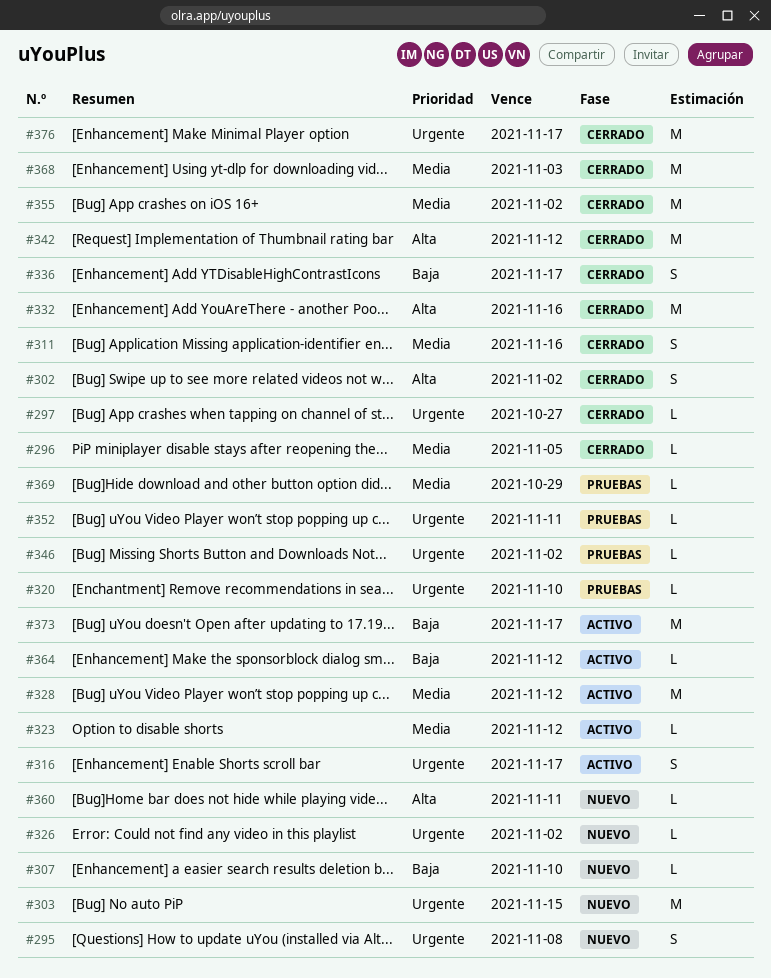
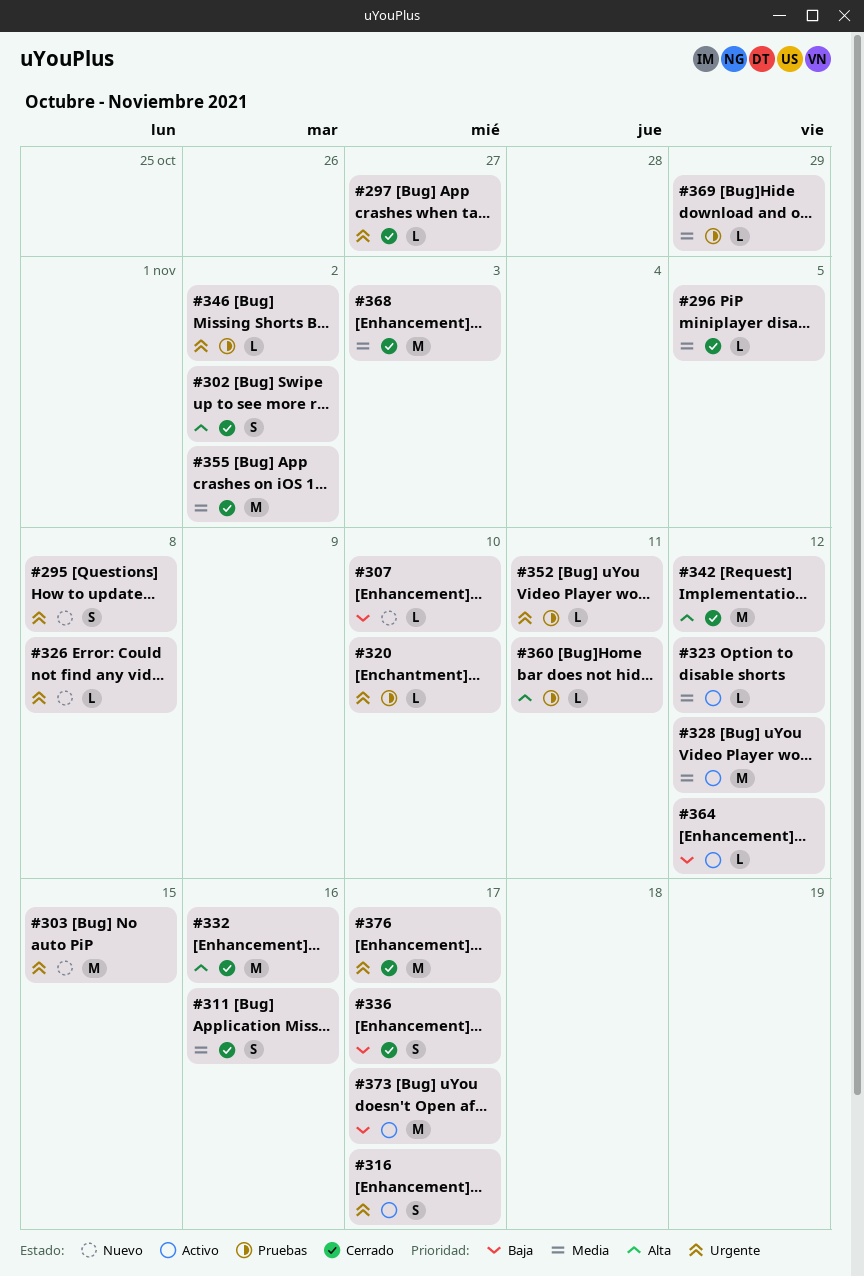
#326, due: Nov 2 -> Nov 8
#360, status: Nuevo -> Pruebas

